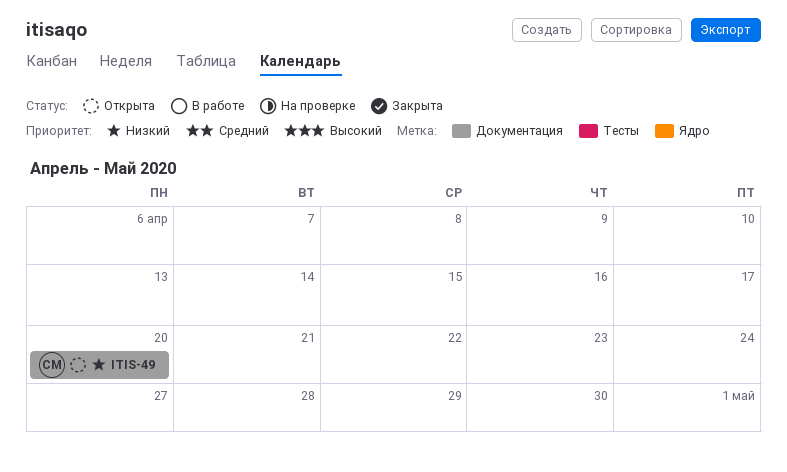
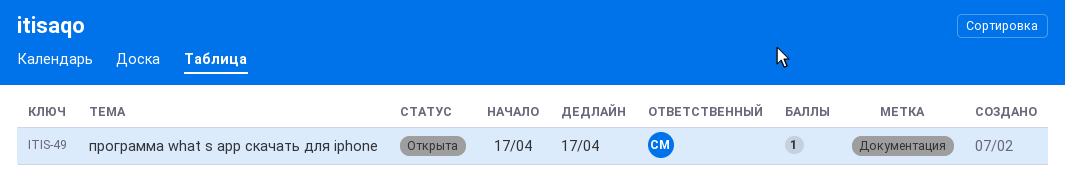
ITIS-49, start: Apr 20 -> Apr 17
ITIS-49, due: Apr 20 -> Apr 17

